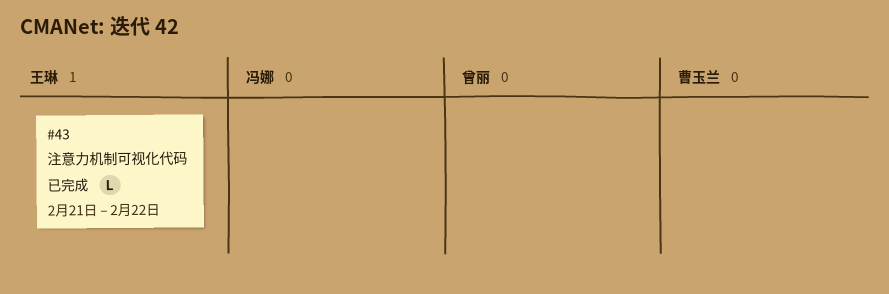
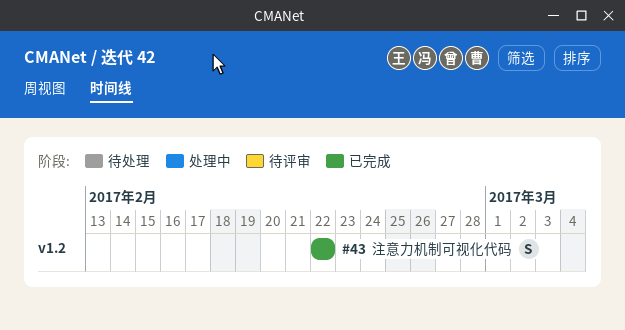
#43, estimate: L -> S
#43, start: Feb 21 -> Feb 22

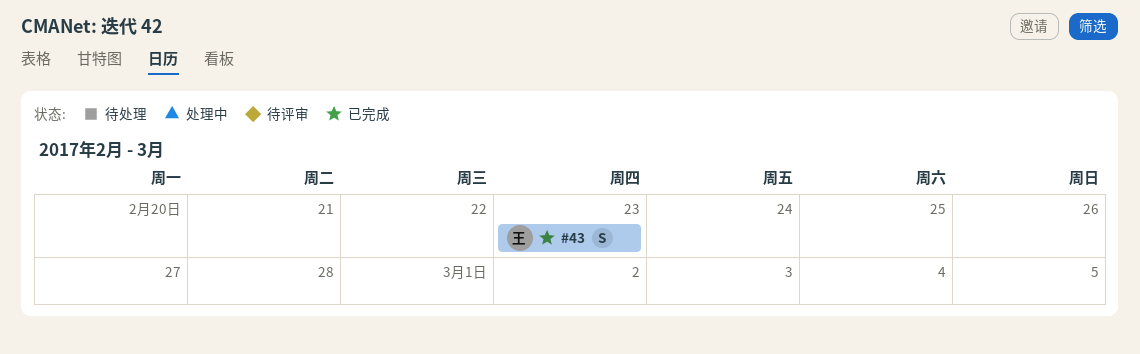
#43, start: Feb 22 -> Feb 23
#43, due: Feb 22 -> Feb 23

